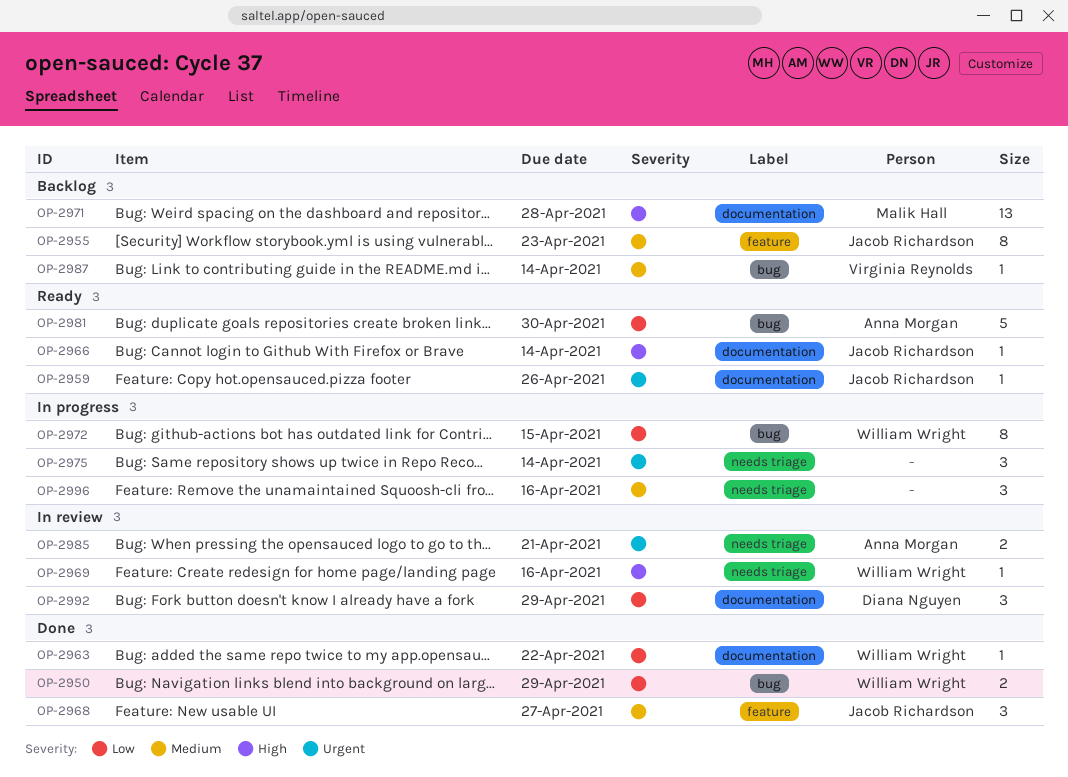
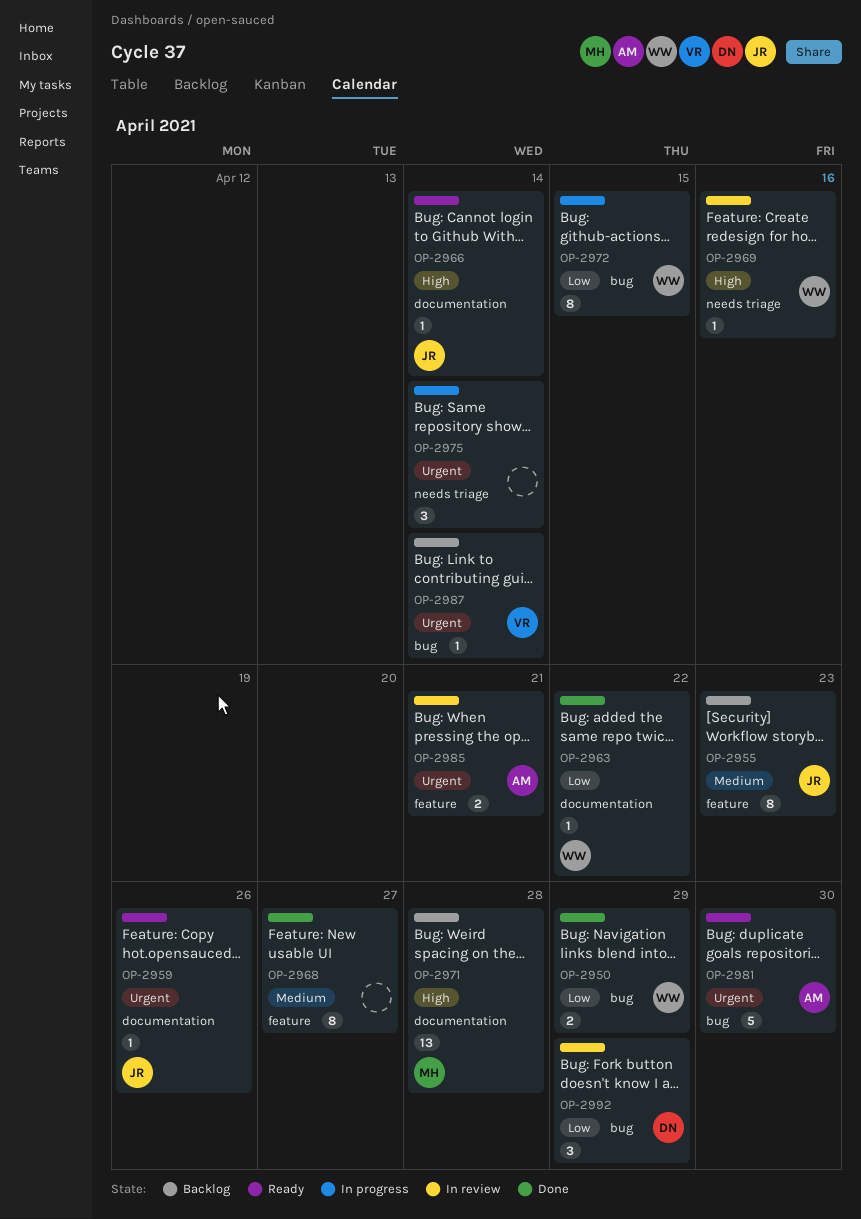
OP-2968, owner: Jacob Richardson -> none
OP-2968, estimate: 3 -> 8
OP-2981, priority: Low -> Urgent
OP-2985, label: needs triage -> feature
OP-2987, priority: Medium -> Urgent
OP-2992, label: documentation -> bug
OP-2996: present -> none

